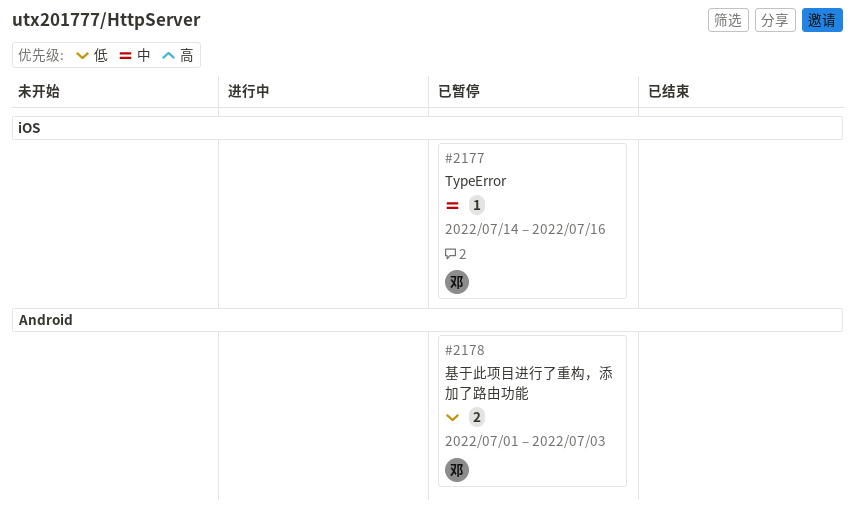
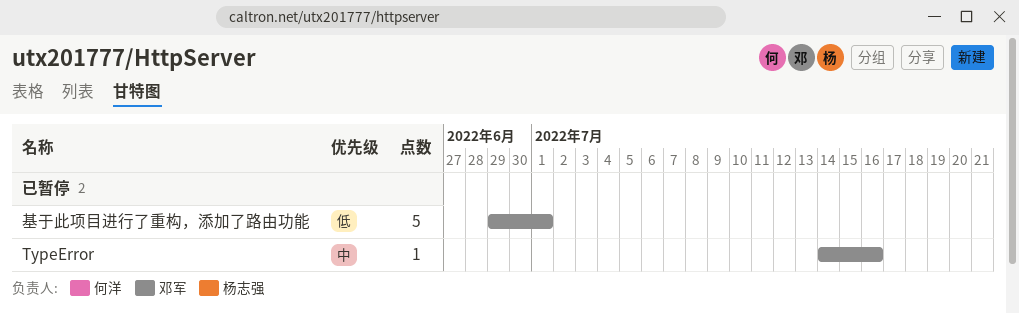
基于此项目进行了重构，添加了路由功能, estimate: 2 -> 5
基于此项目进行了重构，添加了路由功能, start: Jul 1 -> Jun 29
基于此项目进行了重构，添加了路由功能, due: Jul 3 -> Jul 1

